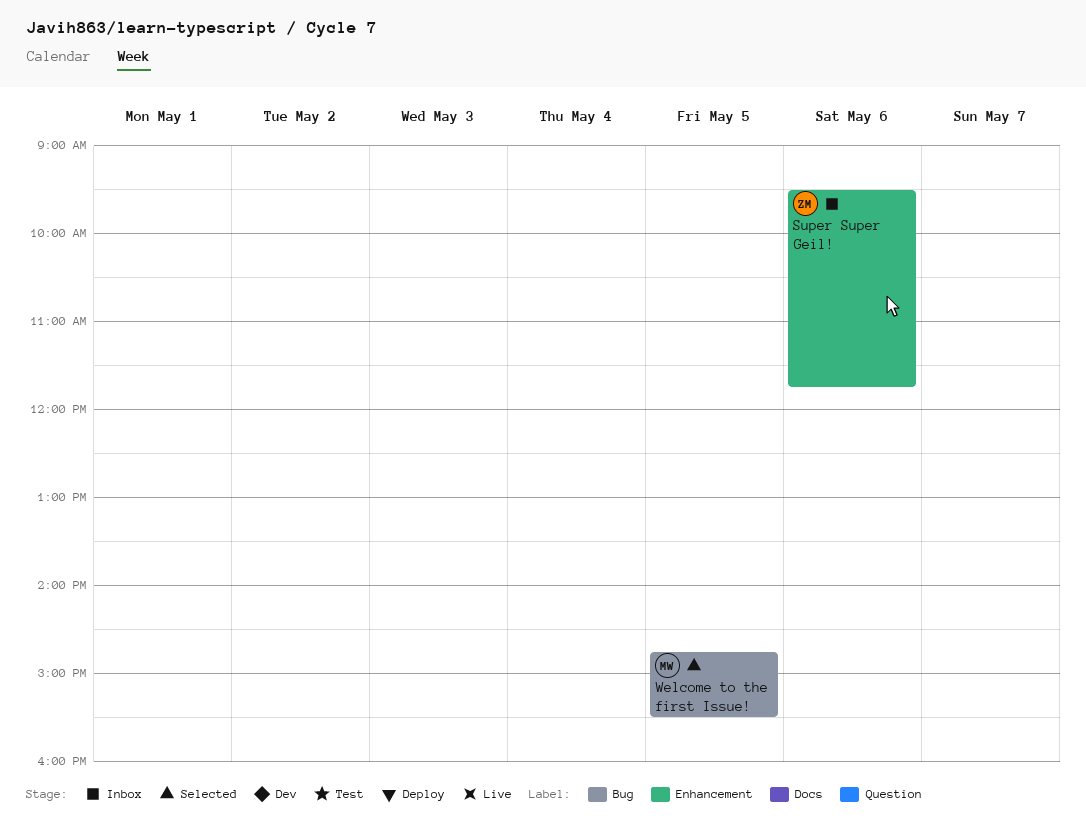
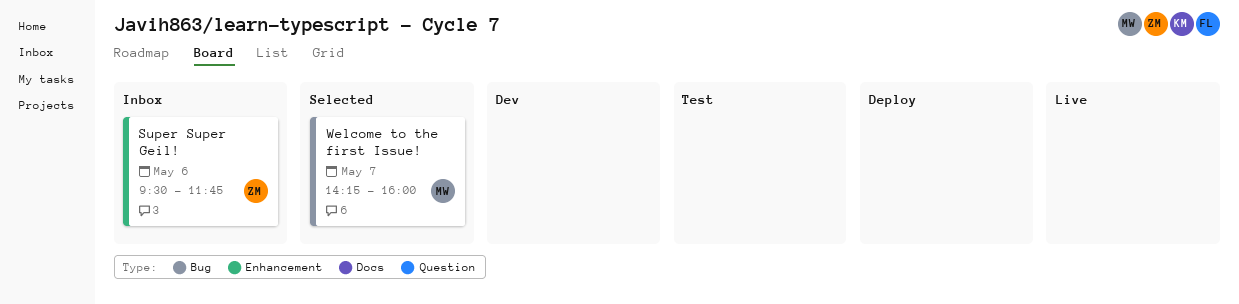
Welcome to the first Issue!, day: May 5 -> May 7
Welcome to the first Issue!, begins: 14:45 -> 14:15
Welcome to the first Issue!, ends: 15:30 -> 16:00

